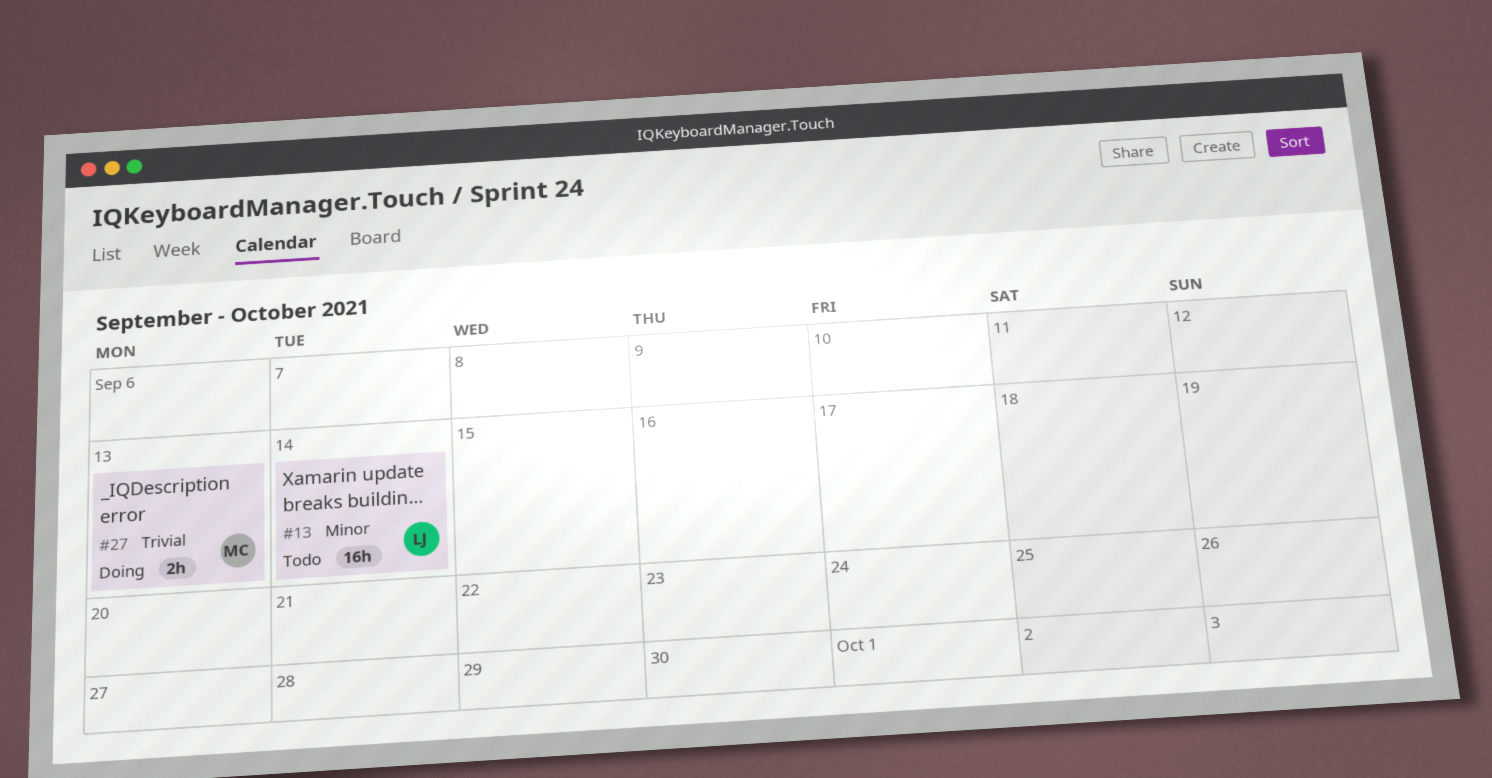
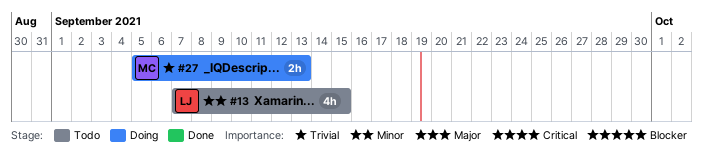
#13, estimate: 16h -> 4h
#13, due: Sep 14 -> Sep 15

